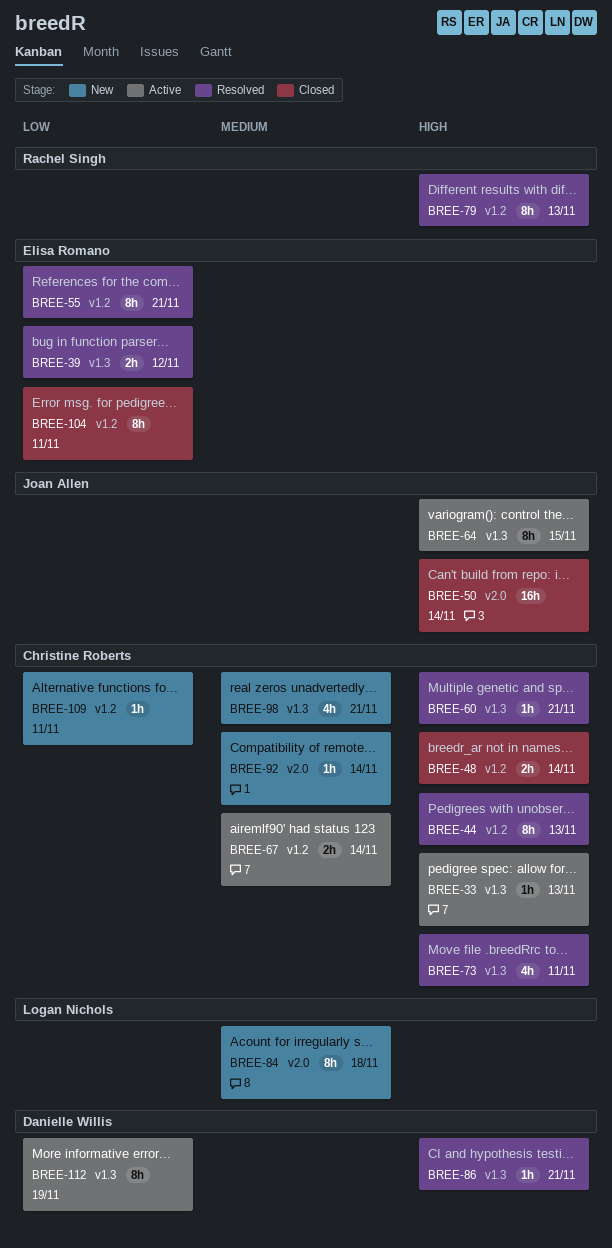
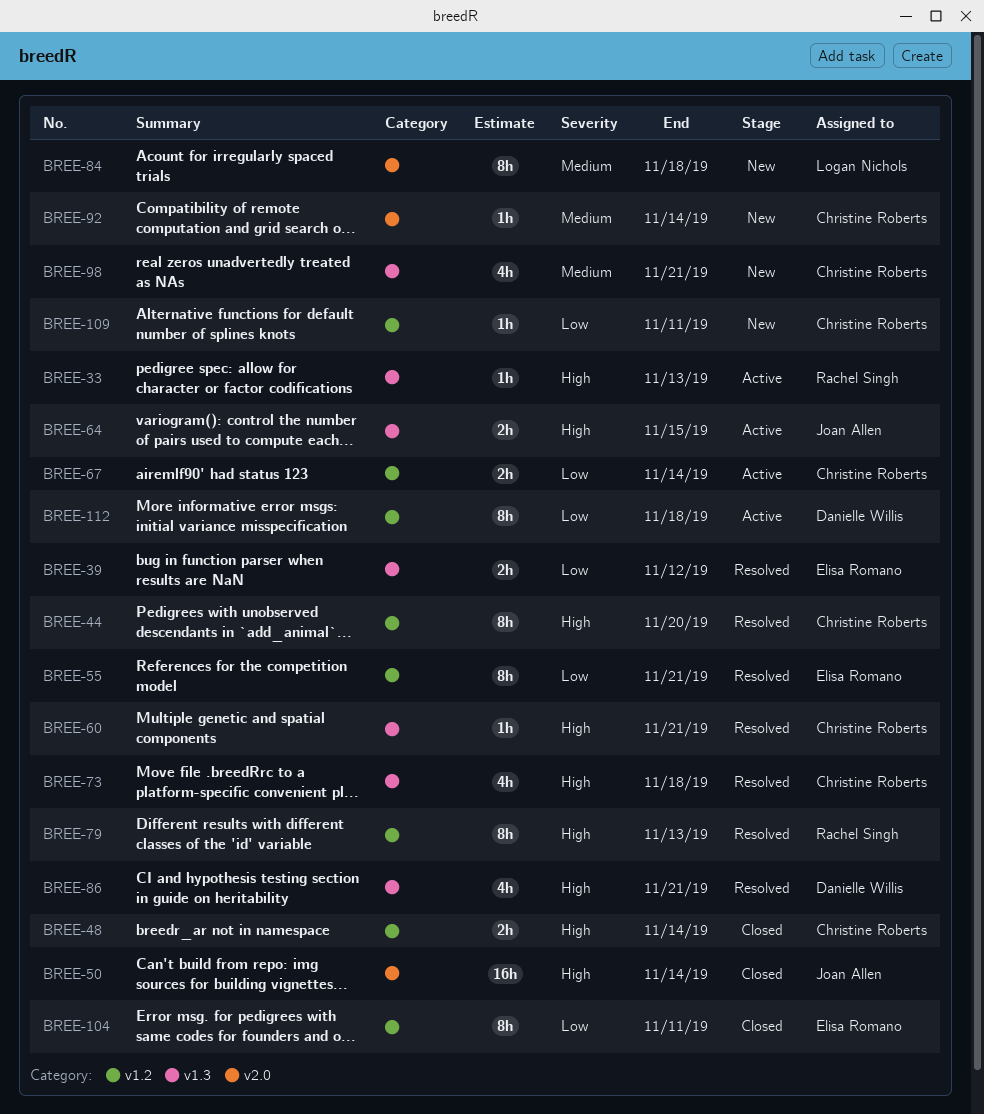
BREE-33, owner: Christine Roberts -> Rachel Singh
BREE-44, due: Nov 13 -> Nov 20
BREE-64, estimate: 8h -> 2h
BREE-67, priority: Medium -> Low
BREE-73, due: Nov 11 -> Nov 18
BREE-86, estimate: 1h -> 4h
BREE-112, label: v1.3 -> v1.2
BREE-112, due: Nov 19 -> Nov 18

